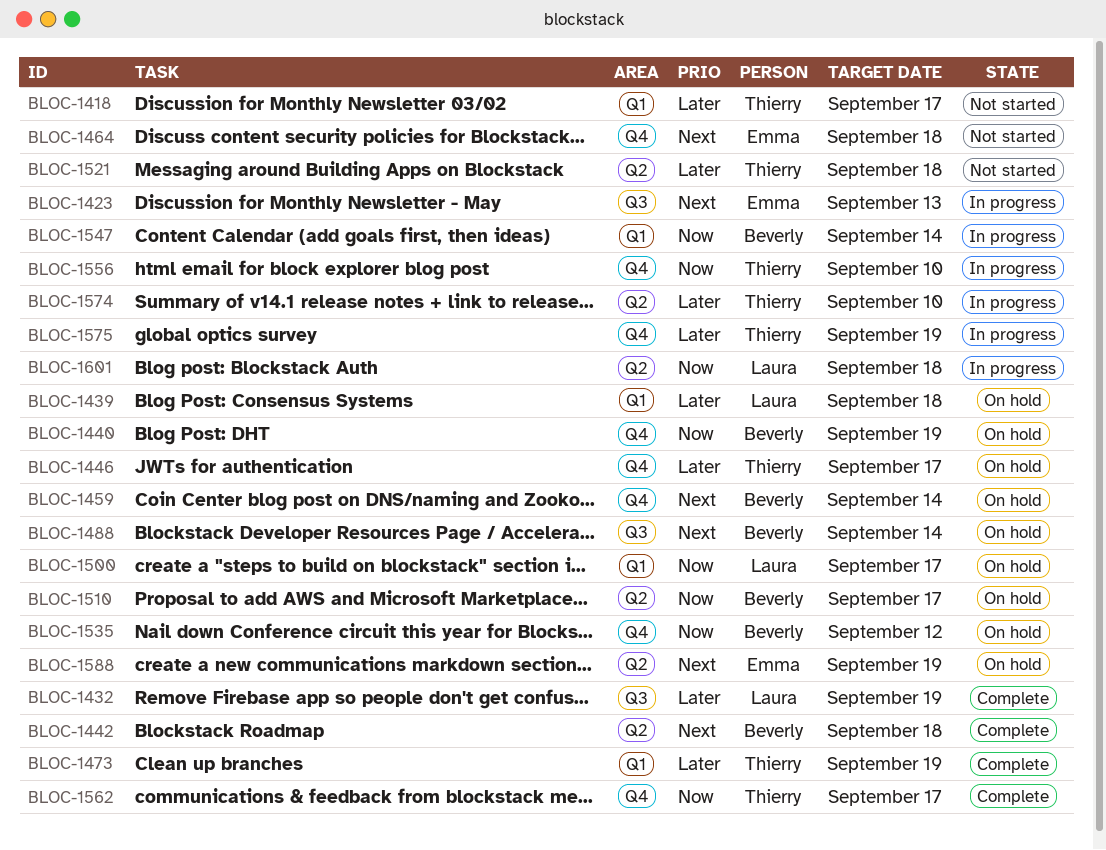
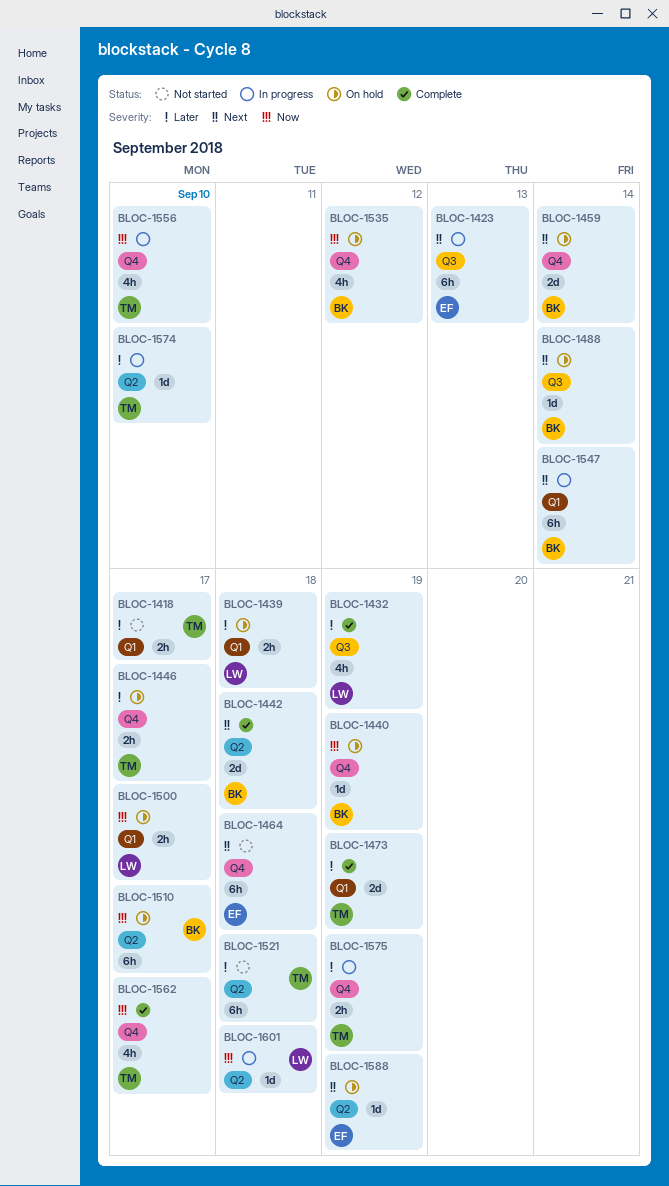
BLOC-1547, priority: Now -> Next

